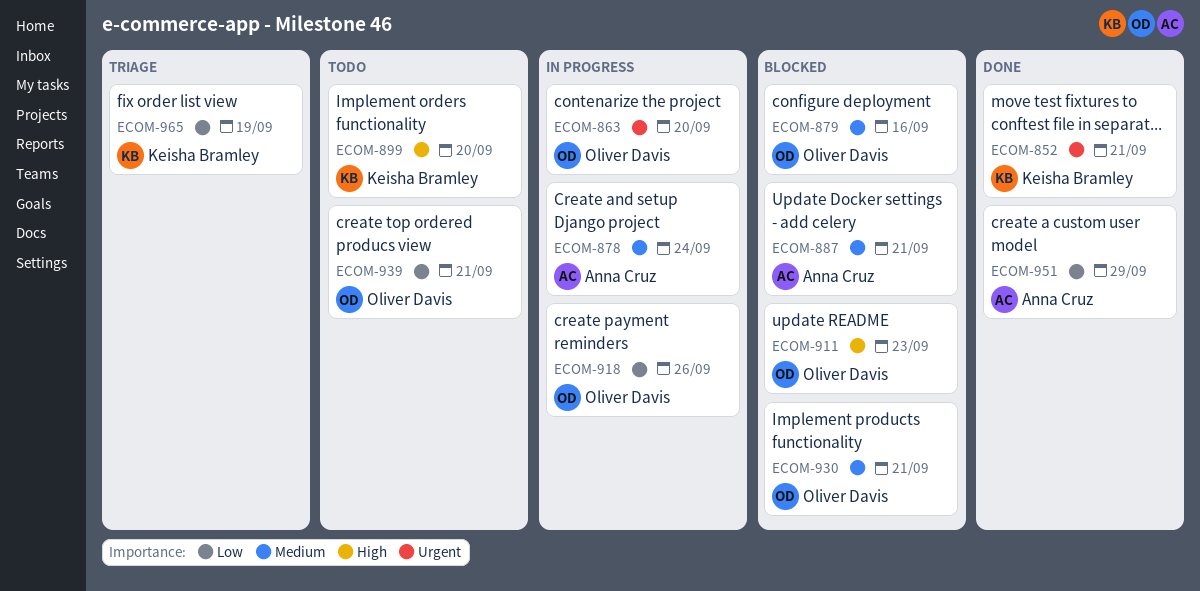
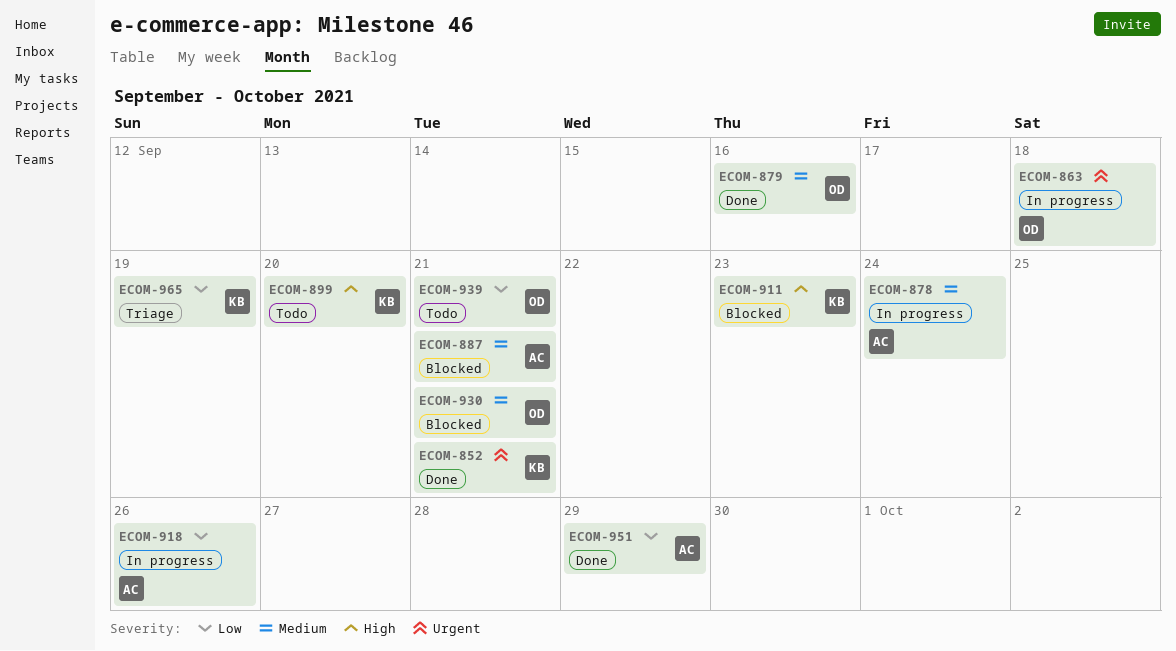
ECOM-863, due: Sep 20 -> Sep 18
ECOM-879, status: Blocked -> Done
ECOM-911, owner: Oliver Davis -> Keisha Bramley
ECOM-918, owner: Oliver Davis -> Anna Cruz

